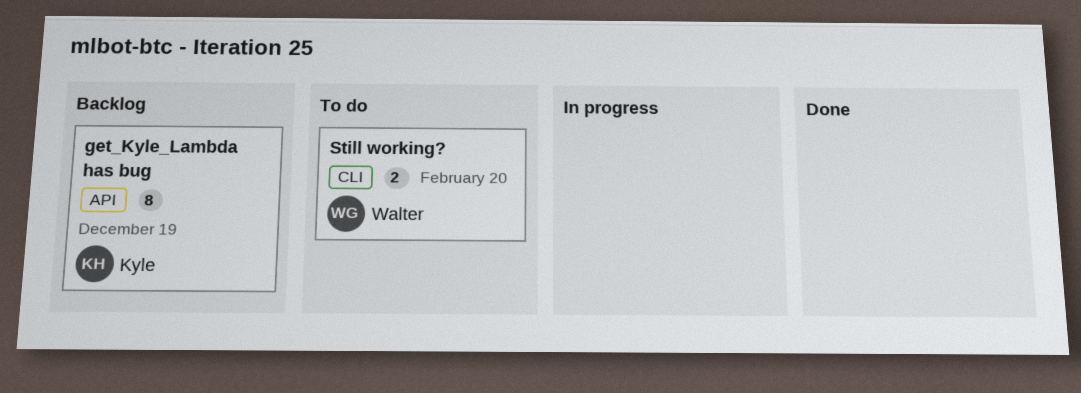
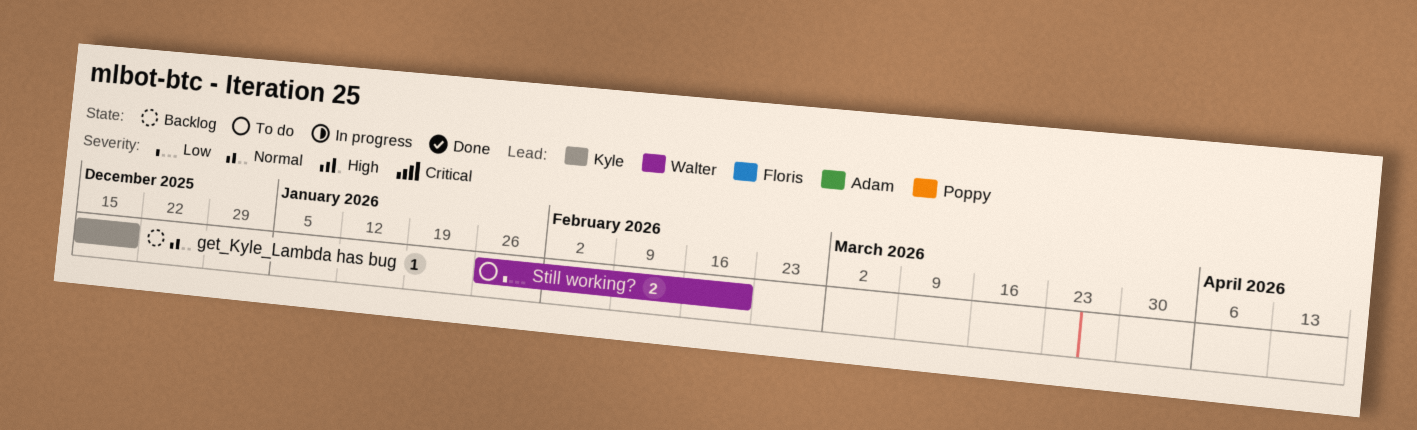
get_Kyle_Lambda has bug, estimate: 8 -> 1

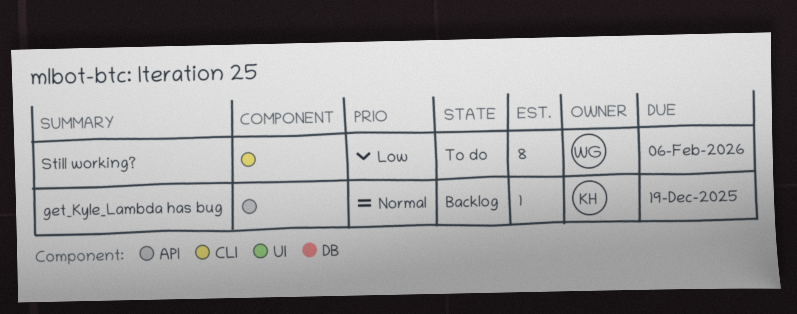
Still working?, estimate: 2 -> 8
Still working?, due: Feb 20 -> Feb 6

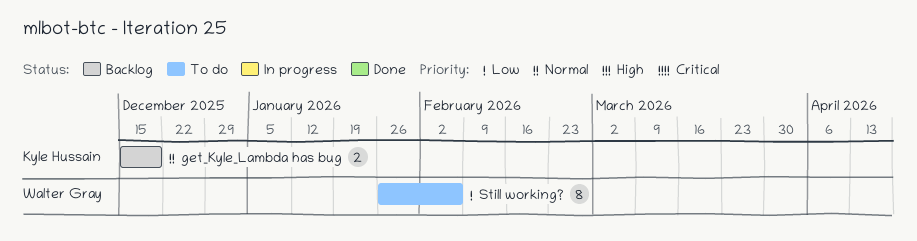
get_Kyle_Lambda has bug, estimate: 1 -> 2

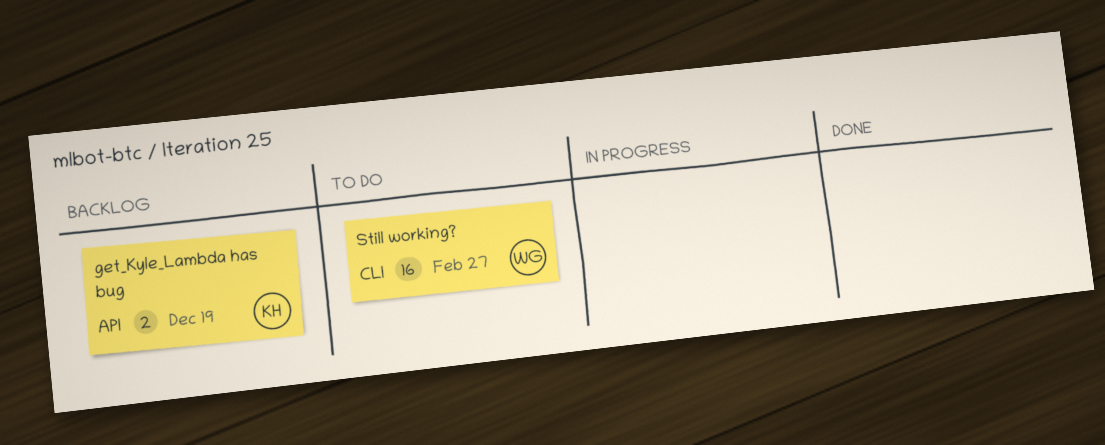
Still working?, estimate: 8 -> 16
Still working?, due: Feb 6 -> Feb 27

